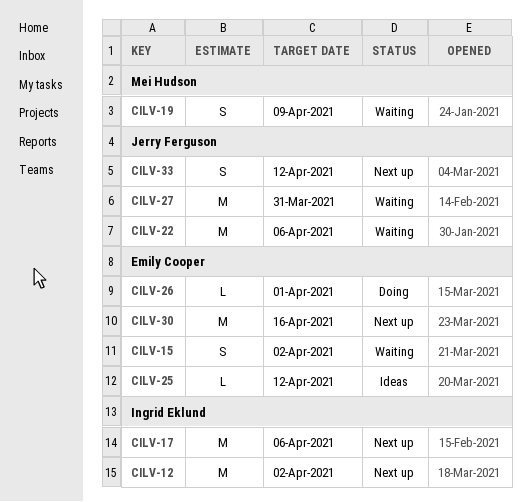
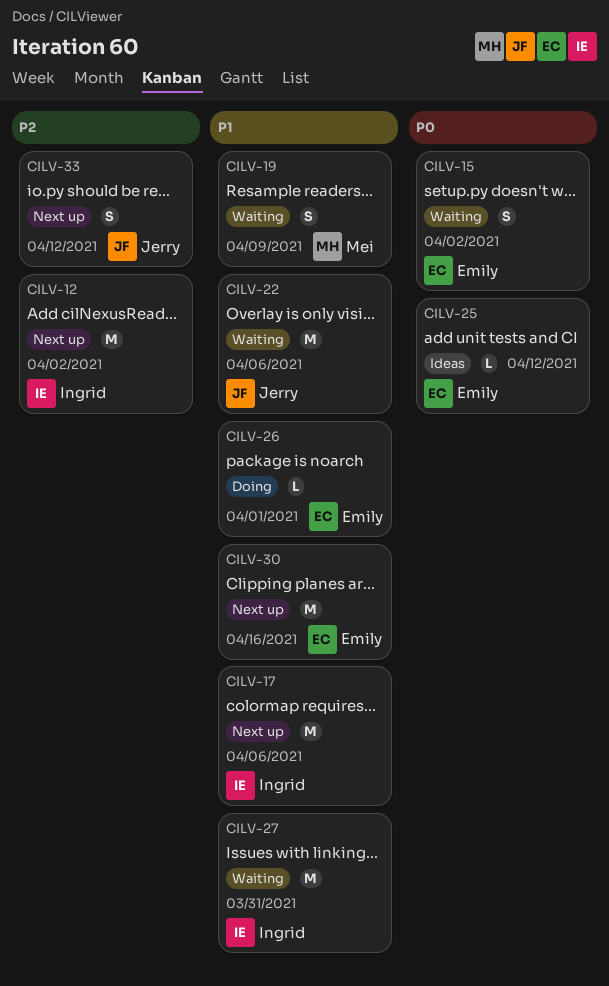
CILV-27, owner: Jerry Ferguson -> Ingrid Eklund

